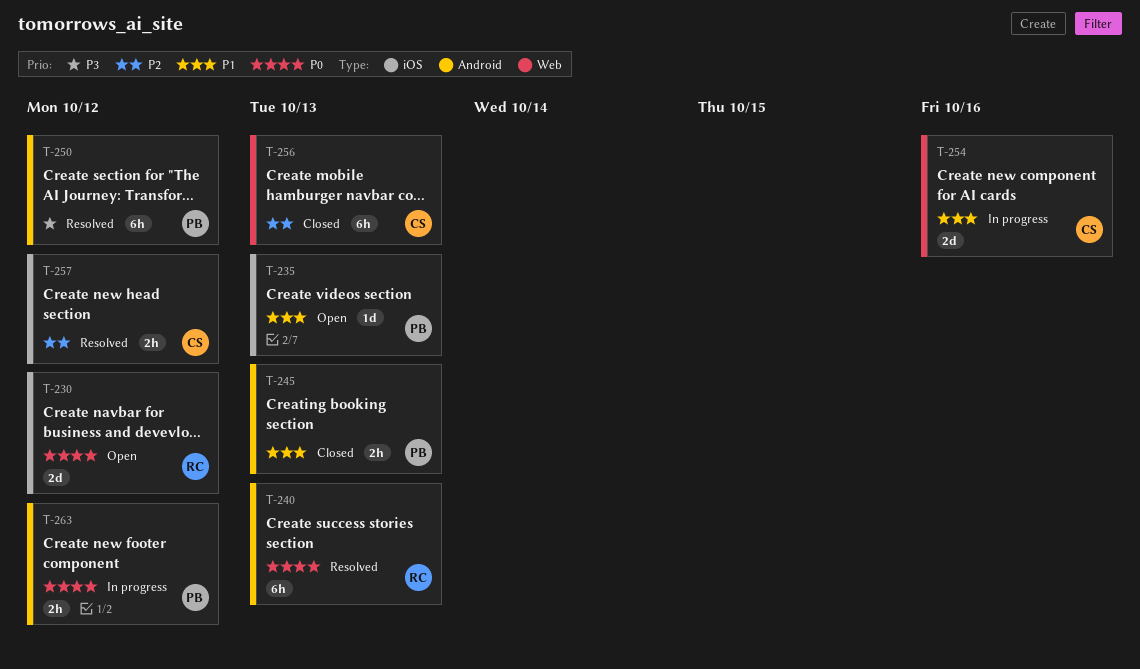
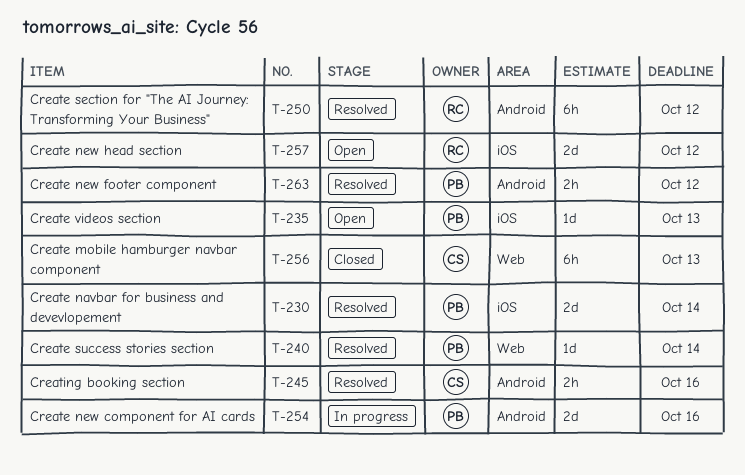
T-230, status: Open -> Resolved
T-230, owner: RC -> PB
T-230, due: Oct 12 -> Oct 14
T-240, owner: RC -> PB
T-240, label: Android -> Web
T-240, estimate: 6h -> 1d
T-240, due: Oct 13 -> Oct 14
T-245, status: Closed -> Resolved
T-245, owner: PB -> CS
T-245, due: Oct 13 -> Oct 16
T-250, owner: PB -> RC
T-254, owner: CS -> PB
T-254, label: Web -> Android
T-257, status: Resolved -> Open
T-257, owner: CS -> RC
T-257, estimate: 2h -> 2d
T-263, status: In progress -> Resolved

